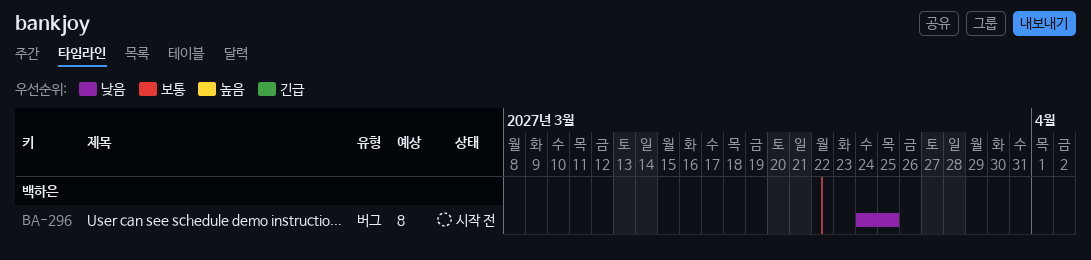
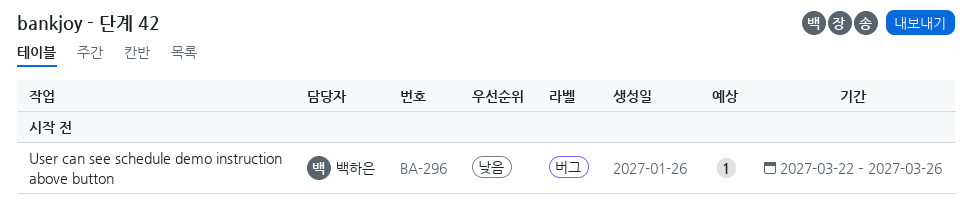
BA-296, estimate: 8 -> 1
BA-296, start: Mar 24 -> Mar 22
BA-296, due: Mar 25 -> Mar 26

